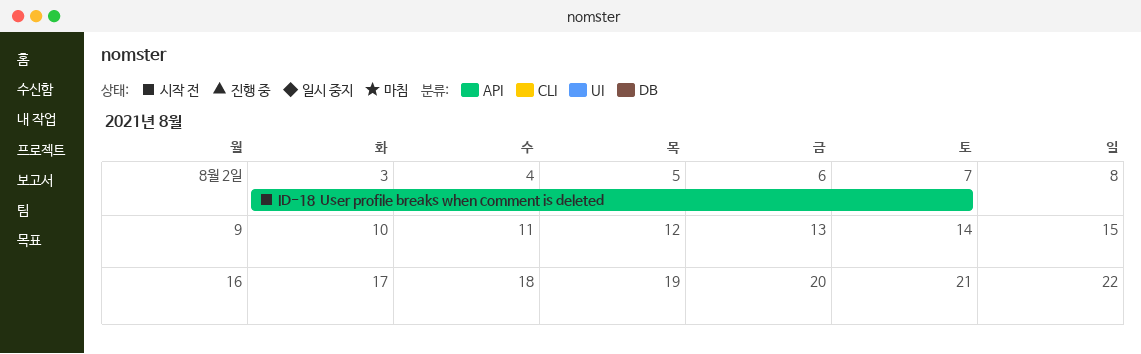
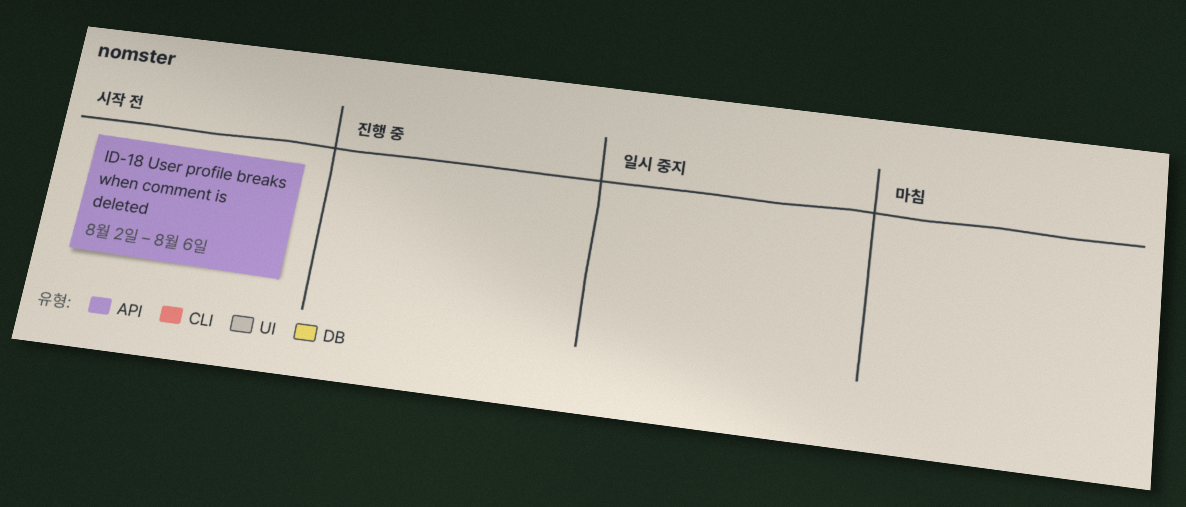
ID-18, start: Aug 3 -> Aug 2
ID-18, due: Aug 7 -> Aug 6

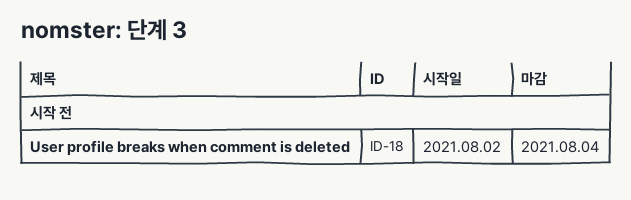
ID-18, due: Aug 6 -> Aug 4

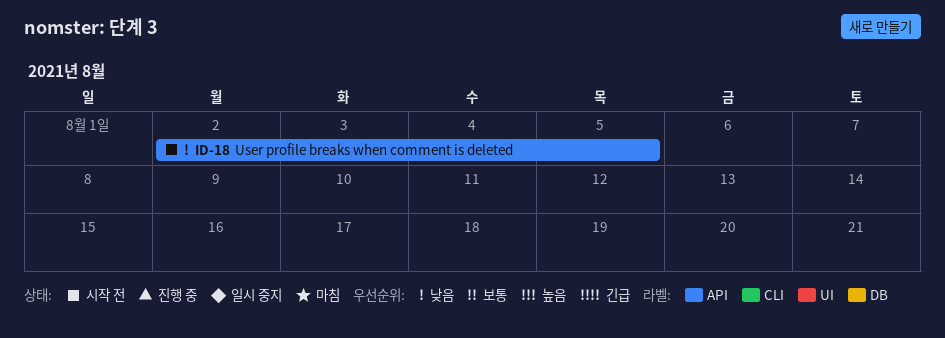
ID-18, due: Aug 4 -> Aug 5

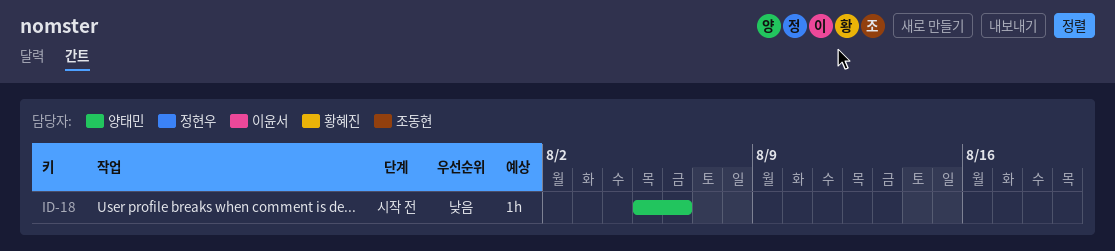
ID-18, start: Aug 2 -> Aug 5
ID-18, due: Aug 5 -> Aug 6

